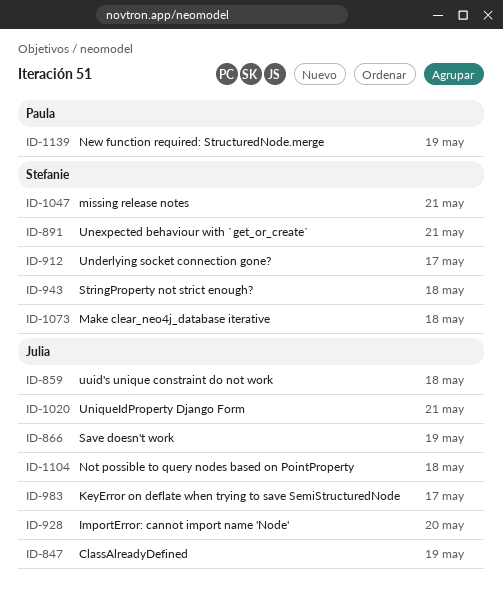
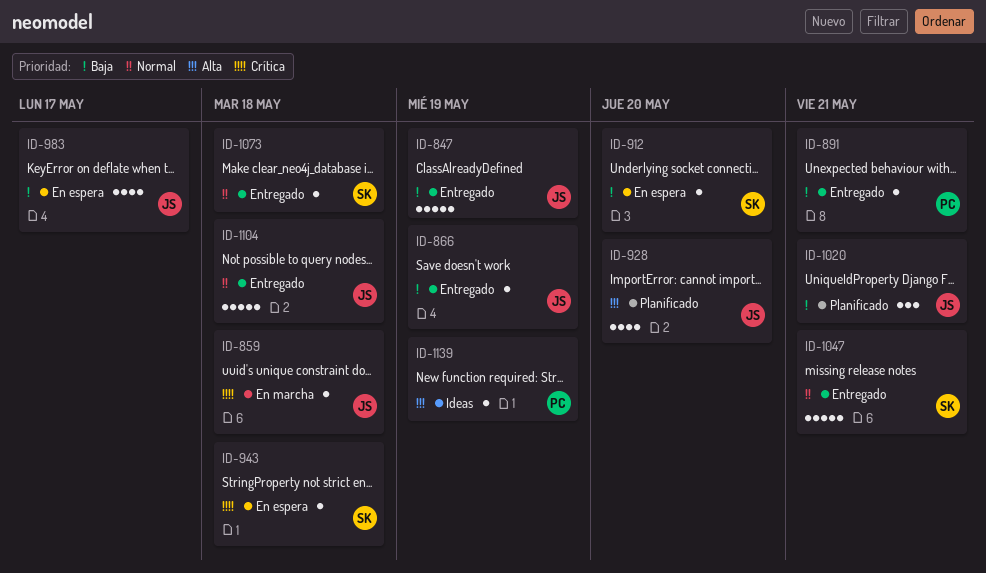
ID-891, owner: Stefanie -> Paula
ID-912, due: May 17 -> May 20

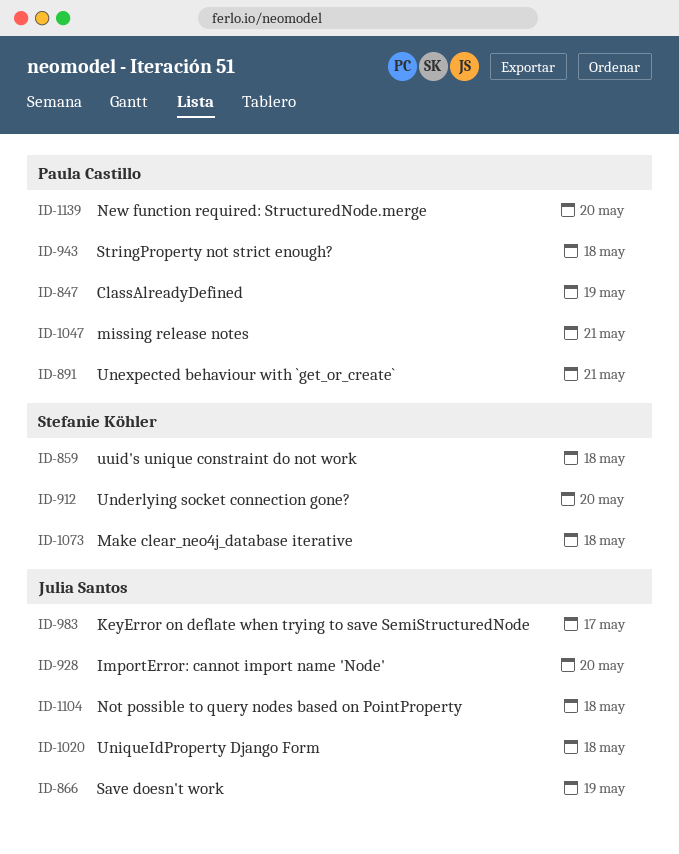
ID-847, owner: Julia Santos -> Paula Castillo
ID-859, owner: Julia Santos -> Stefanie Köhler
ID-943, owner: Stefanie Köhler -> Paula Castillo
ID-1020, due: May 21 -> May 18
ID-1047, owner: Stefanie Köhler -> Paula Castillo
ID-1139, due: May 19 -> May 20

